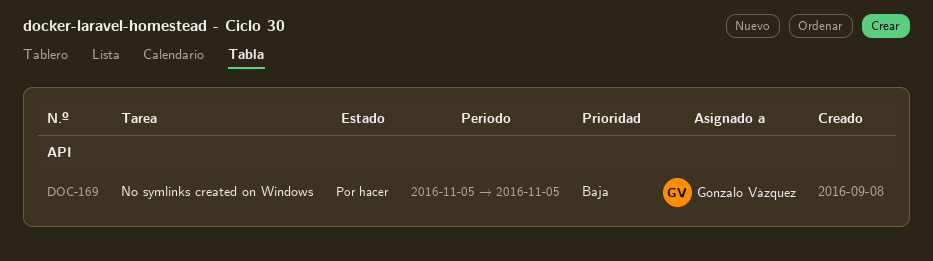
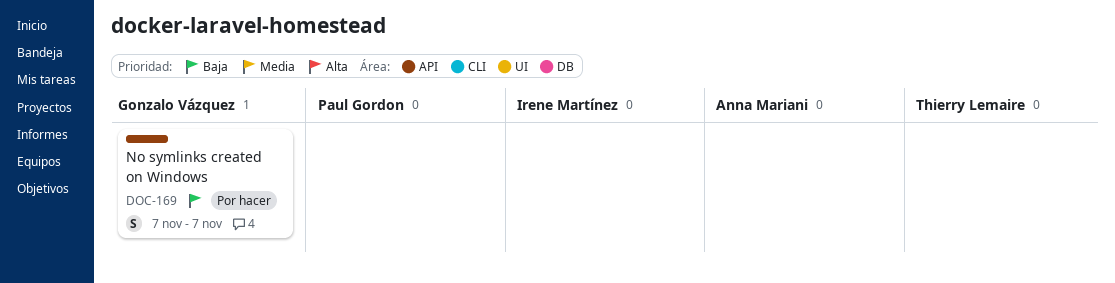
DOC-169, start: Nov 5 -> Nov 7
DOC-169, due: Nov 5 -> Nov 7

